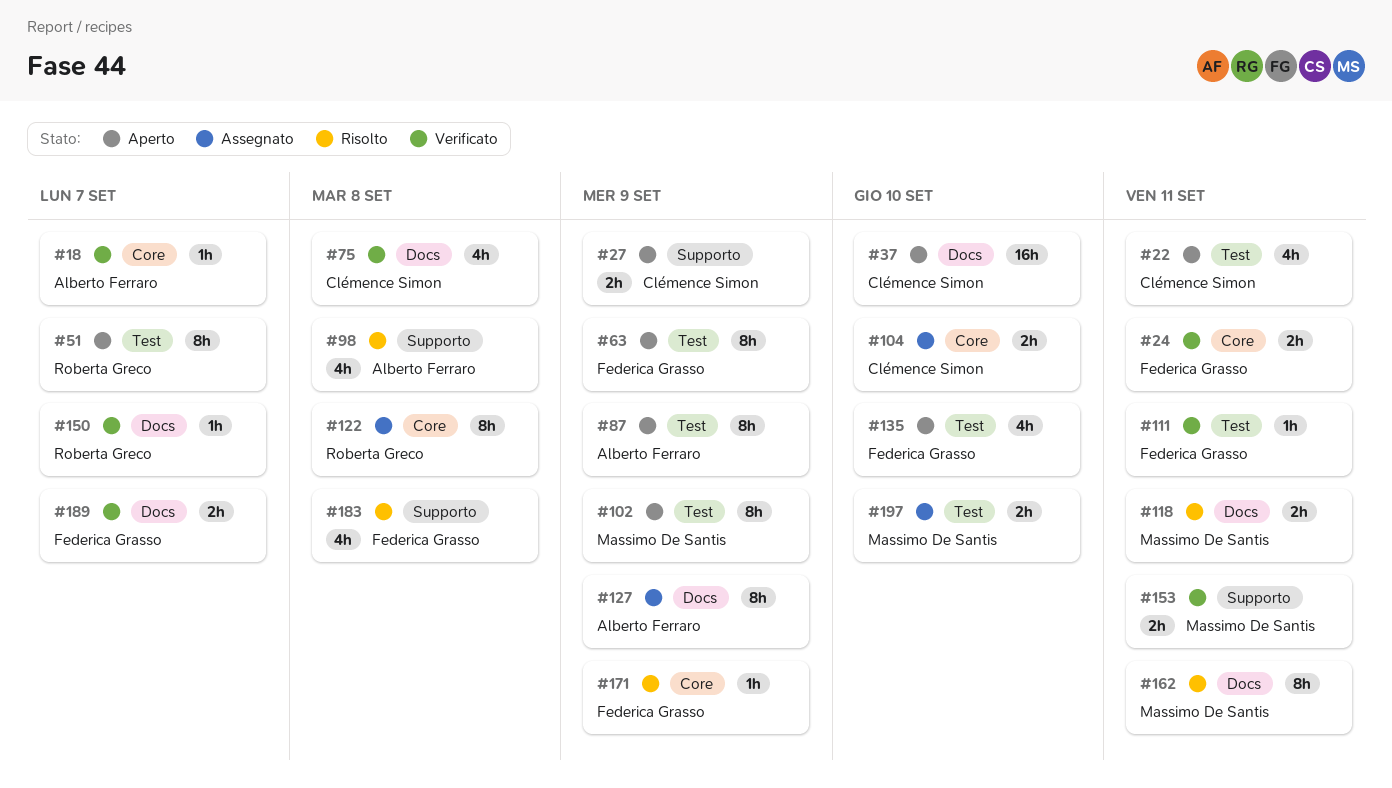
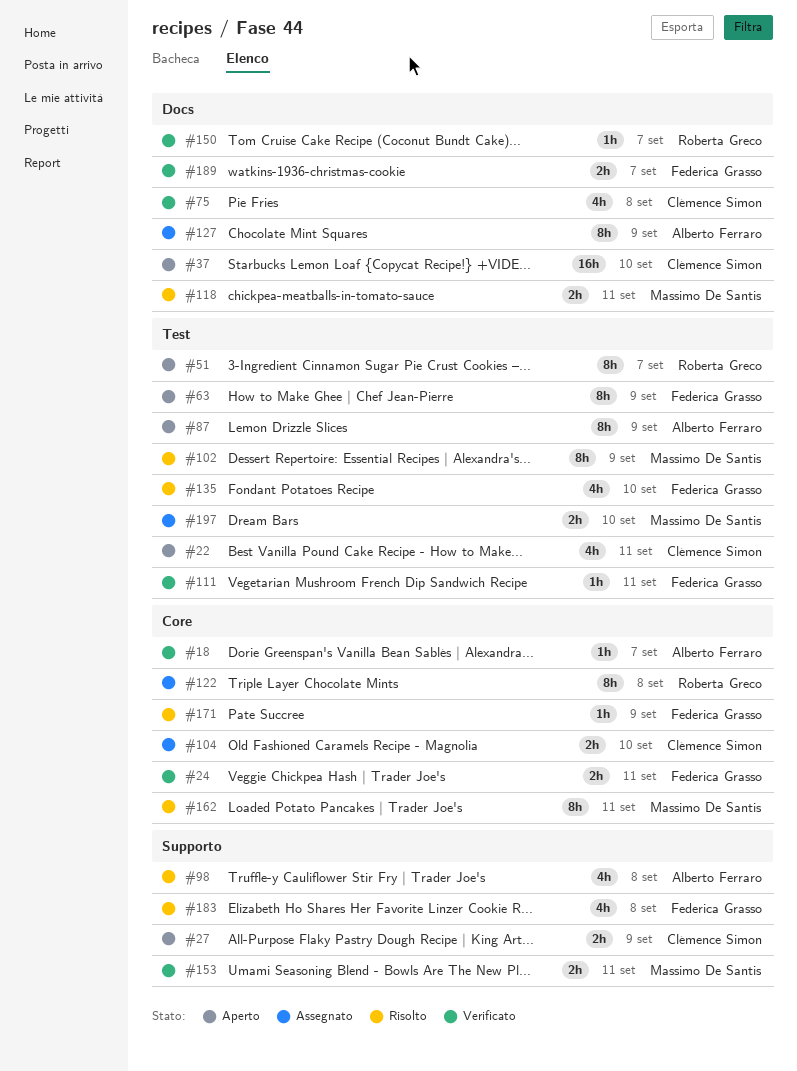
#102, status: Aperto -> Risolto
#135, status: Aperto -> Risolto
#162, label: Docs -> Core

